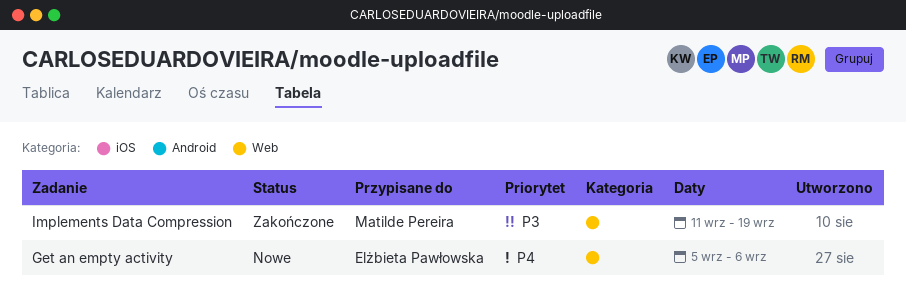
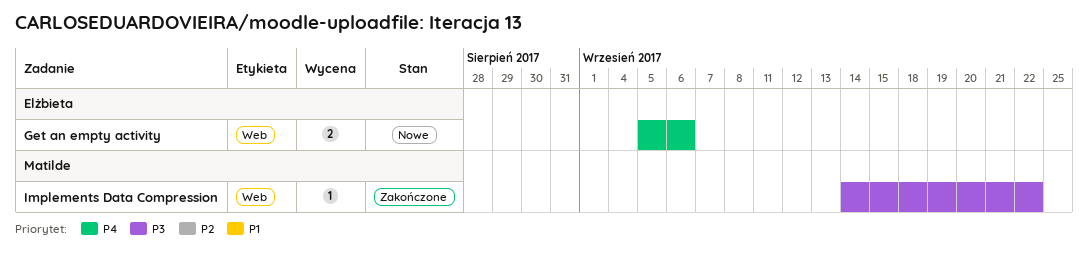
Implements Data Compression, start: Sep 11 -> Sep 14
Implements Data Compression, due: Sep 19 -> Sep 22

